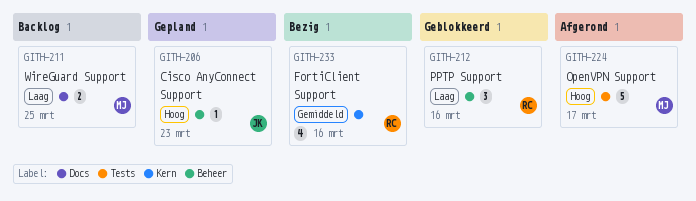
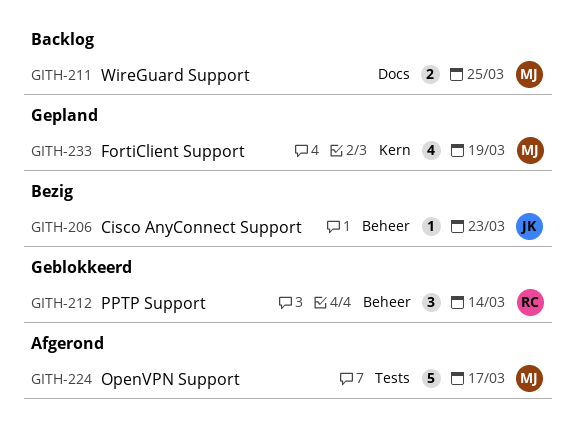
GITH-206, status: Gepland -> Bezig
GITH-212, due: Mar 16 -> Mar 14
GITH-233, status: Bezig -> Gepland
GITH-233, owner: RC -> MJ
GITH-233, due: Mar 16 -> Mar 19

